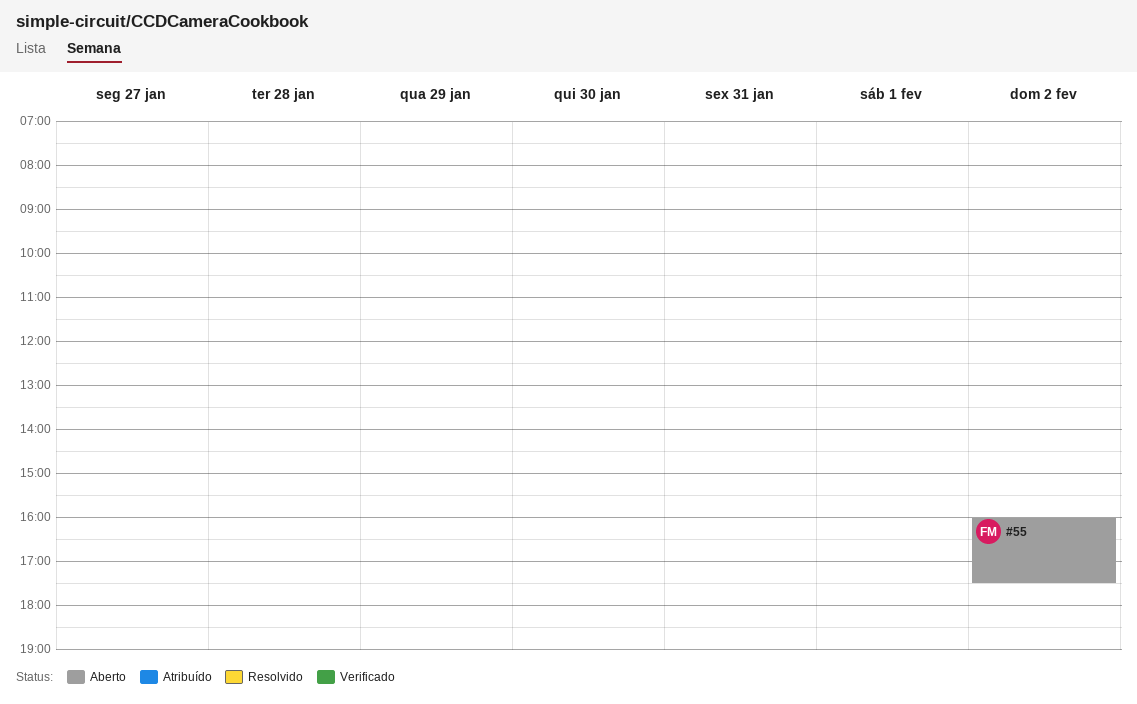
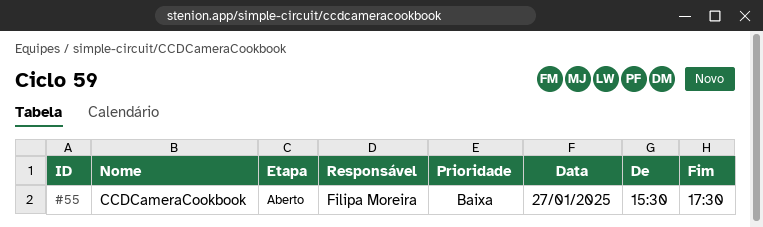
#55, day: Feb 2 -> Jan 27
#55, begins: 16:00 -> 15:30

